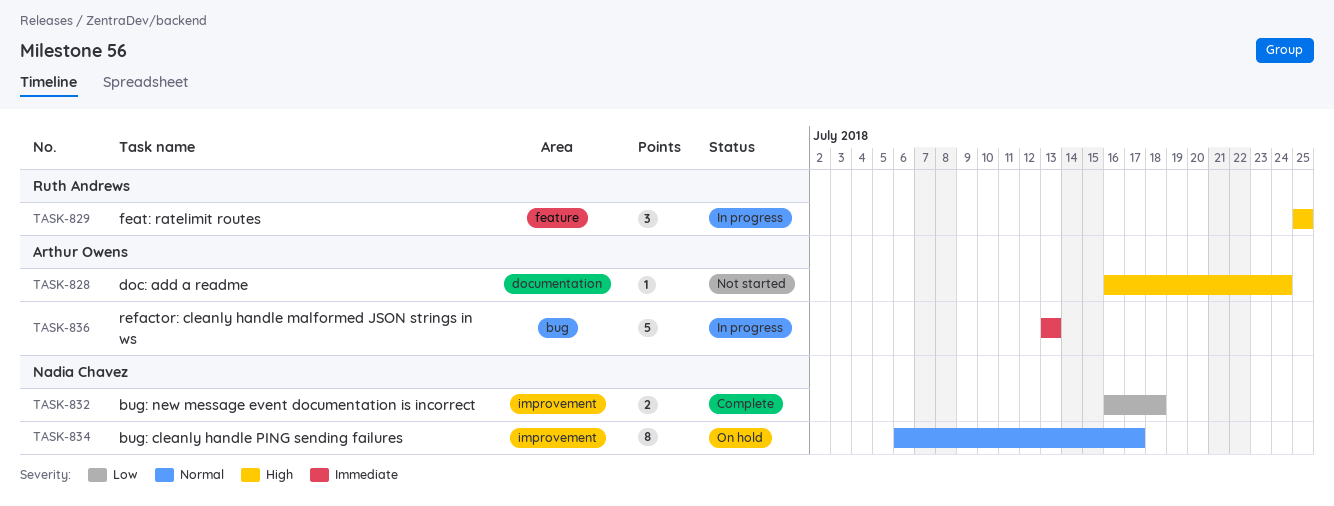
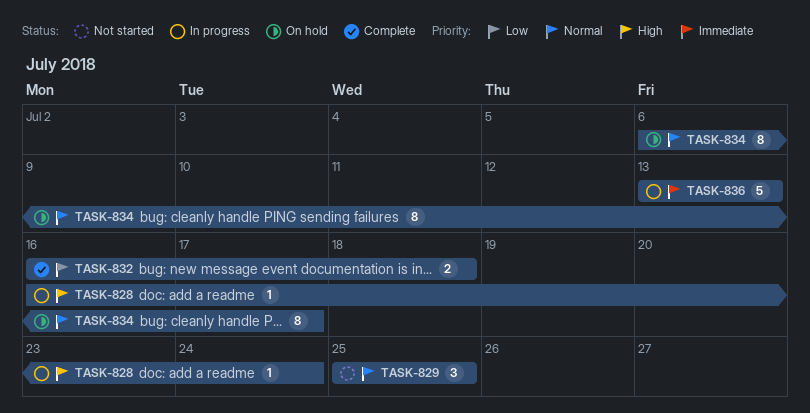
TASK-828, status: Not started -> In progress
TASK-829, status: In progress -> Not started
TASK-829, priority: High -> Normal

